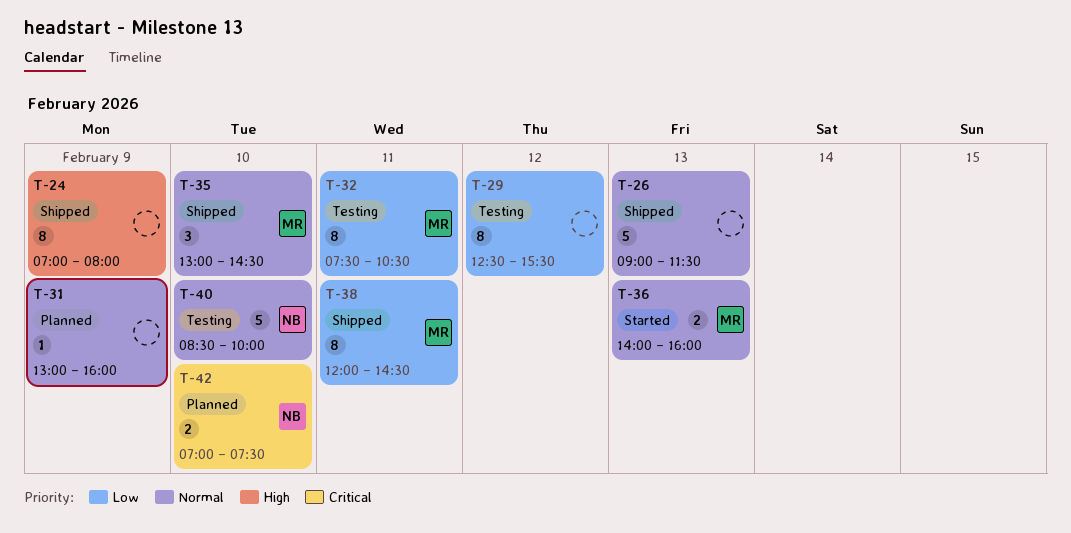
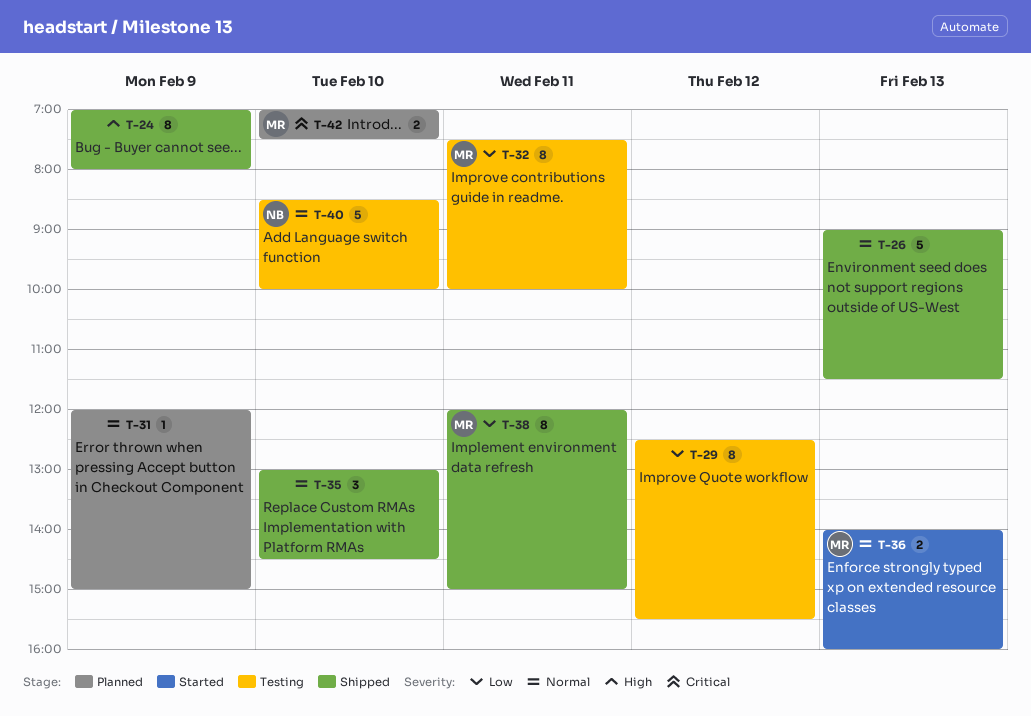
T-31, begins: 13:00 -> 12:00
T-31, ends: 16:00 -> 15:00
T-32, ends: 10:30 -> 10:00
T-35, owner: MR -> none
T-38, ends: 14:30 -> 15:00
T-42, owner: NB -> MR

